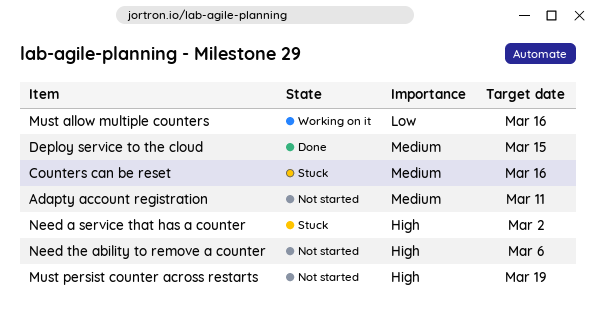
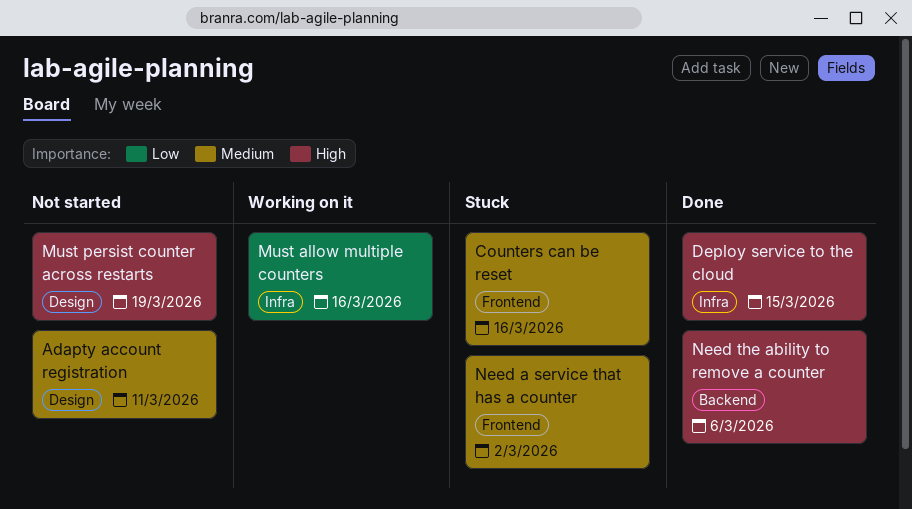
Deploy service to the cloud, priority: Medium -> High
Need a service that has a counter, priority: High -> Medium
Need the ability to remove a counter, status: Not started -> Done

